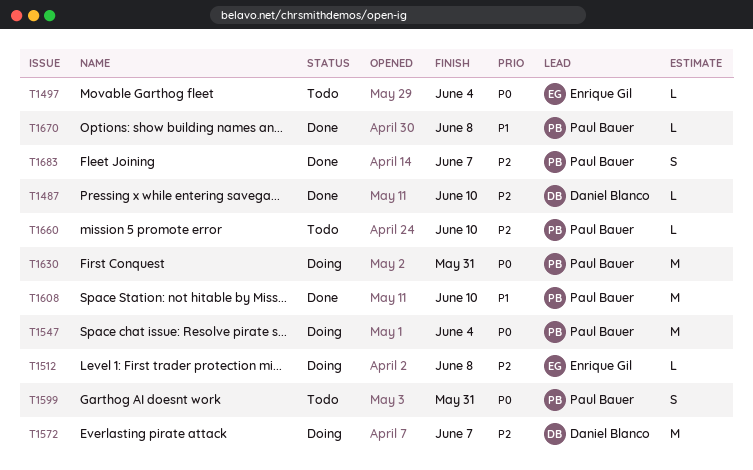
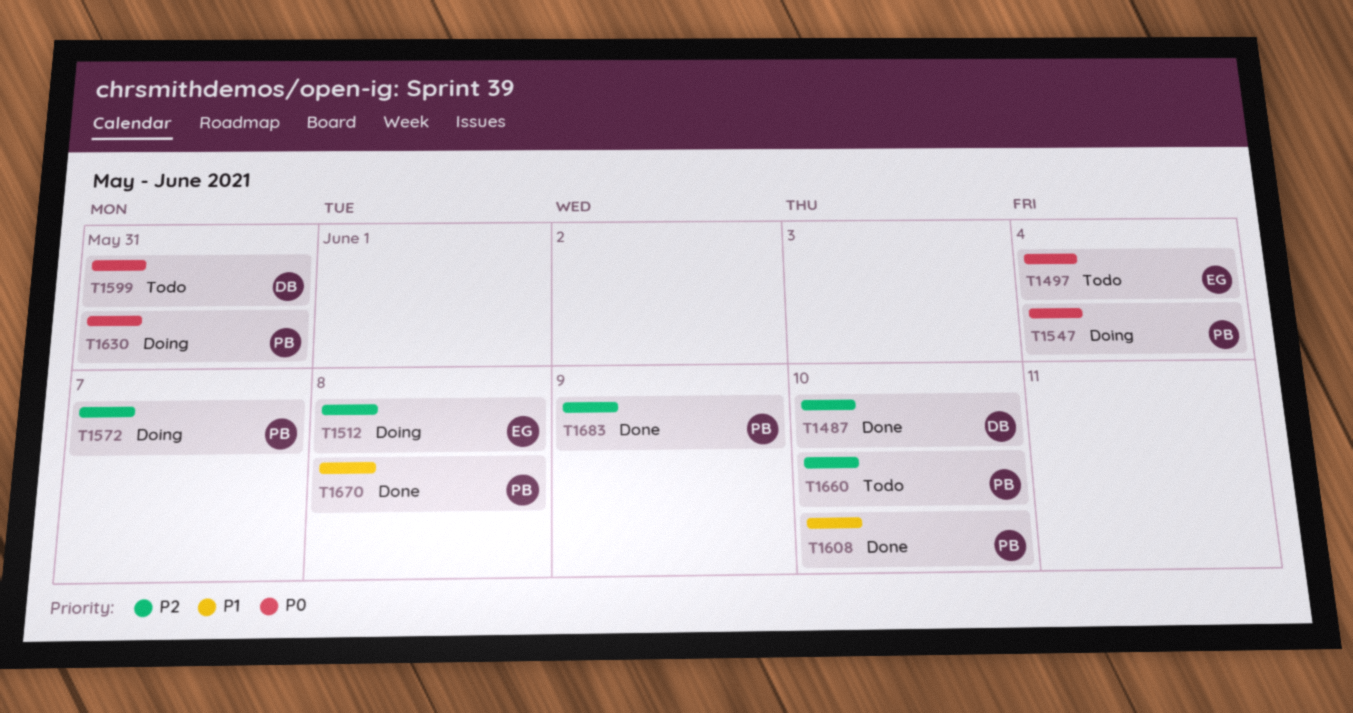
T1572, owner: Daniel Blanco -> Paul Bauer
T1599, owner: Paul Bauer -> Daniel Blanco
T1683, due: Jun 7 -> Jun 9

